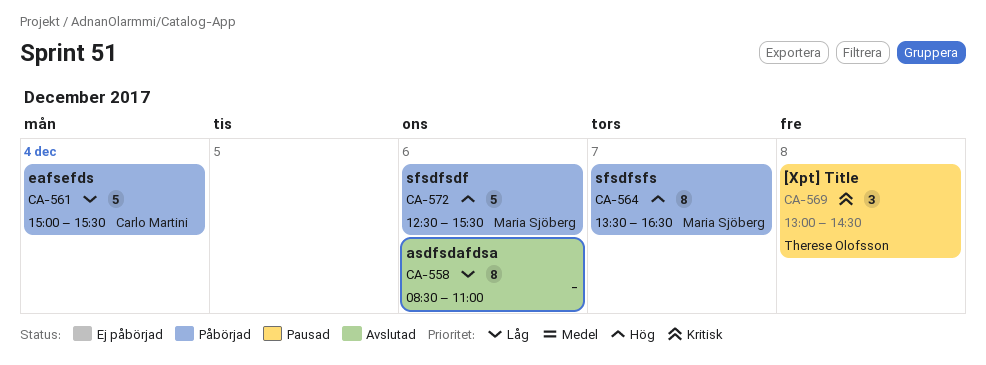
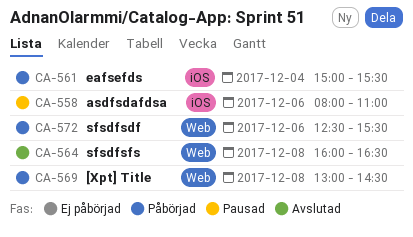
CA-558, status: Avslutad -> Pausad
CA-558, begins: 08:30 -> 08:00
CA-564, status: Påbörjad -> Avslutad
CA-564, day: Dec 7 -> Dec 8
CA-564, begins: 13:30 -> 16:00
CA-569, status: Pausad -> Påbörjad

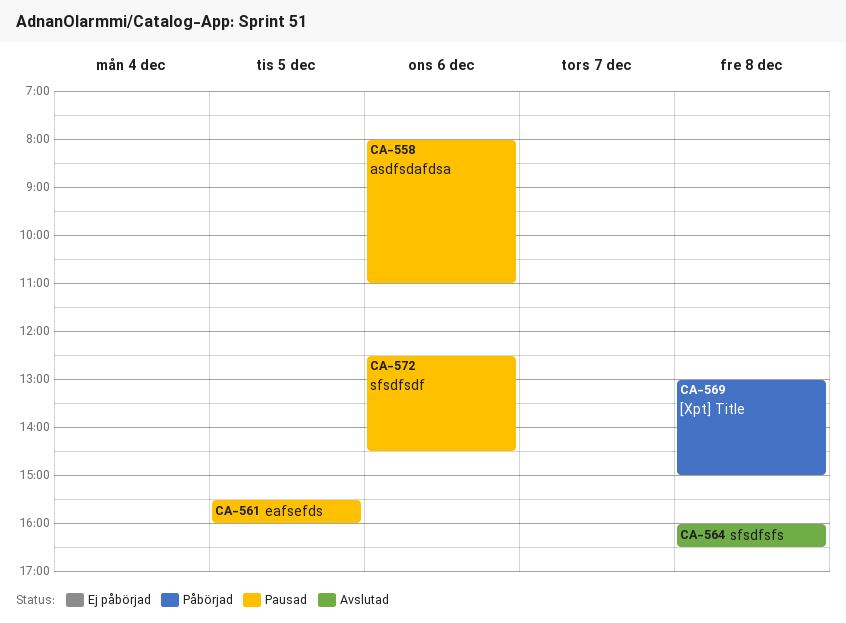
CA-561, status: Påbörjad -> Pausad
CA-561, day: Dec 4 -> Dec 5
CA-561, begins: 15:00 -> 15:30
CA-561, ends: 15:30 -> 16:00
CA-569, ends: 14:30 -> 15:00
CA-572, status: Påbörjad -> Pausad
CA-572, ends: 15:30 -> 14:30

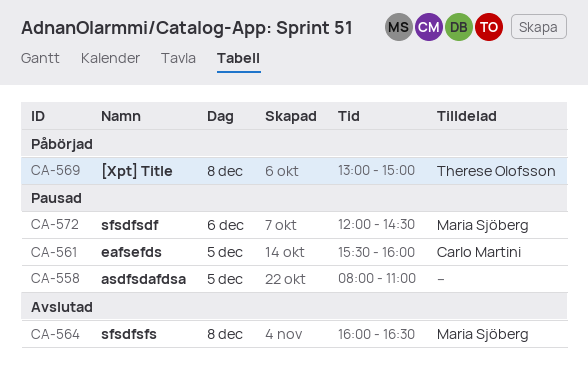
CA-558, day: Dec 6 -> Dec 5
CA-572, begins: 12:30 -> 12:00

